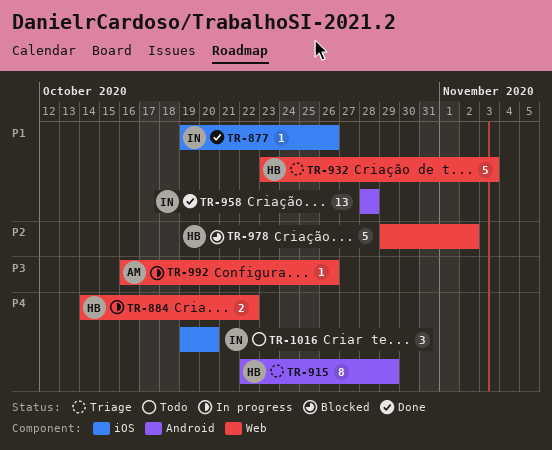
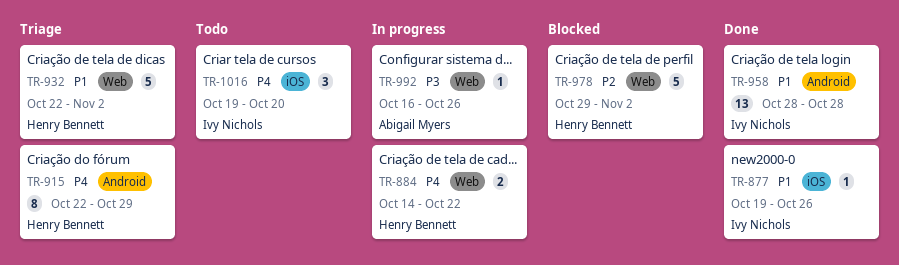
TR-932, start: Oct 23 -> Oct 22
TR-932, due: Nov 3 -> Nov 2

